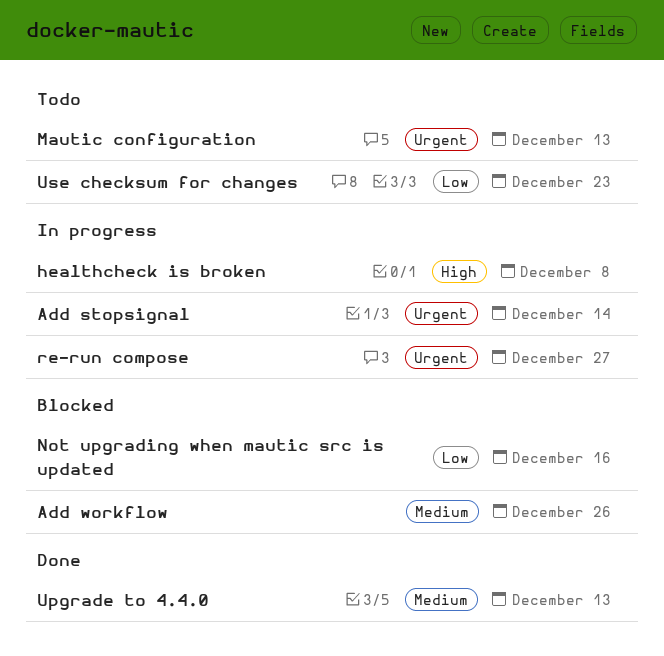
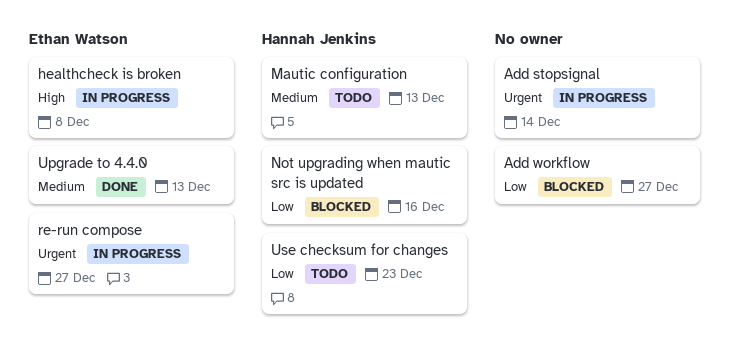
Add workflow, priority: Medium -> Low
Add workflow, due: Dec 26 -> Dec 27
Mautic configuration, priority: Urgent -> Medium

